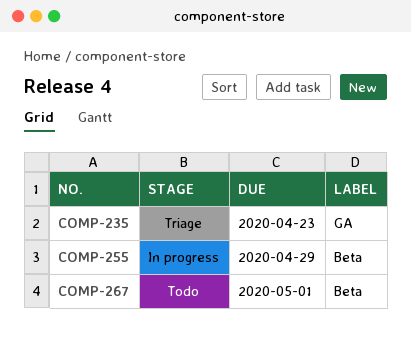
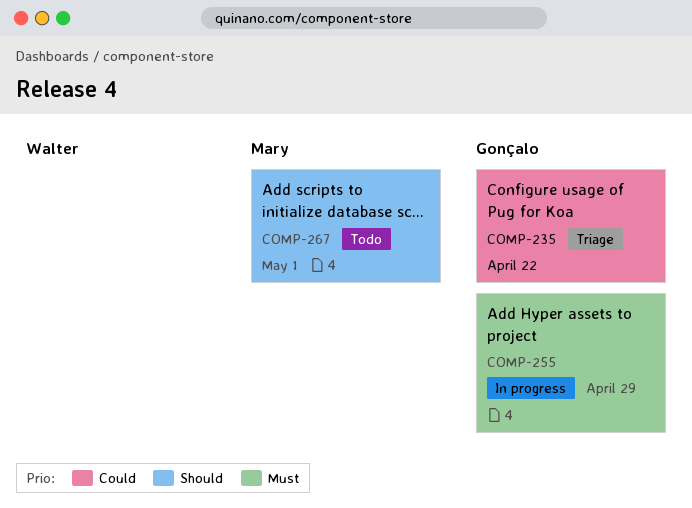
COMP-235, due: Apr 23 -> Apr 22

